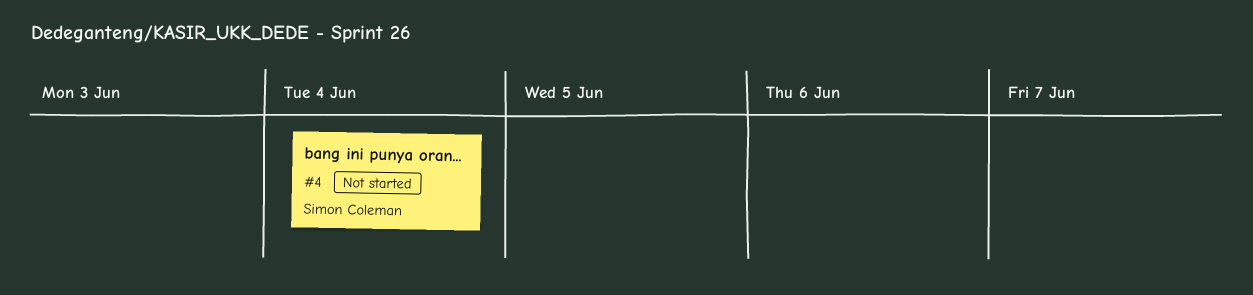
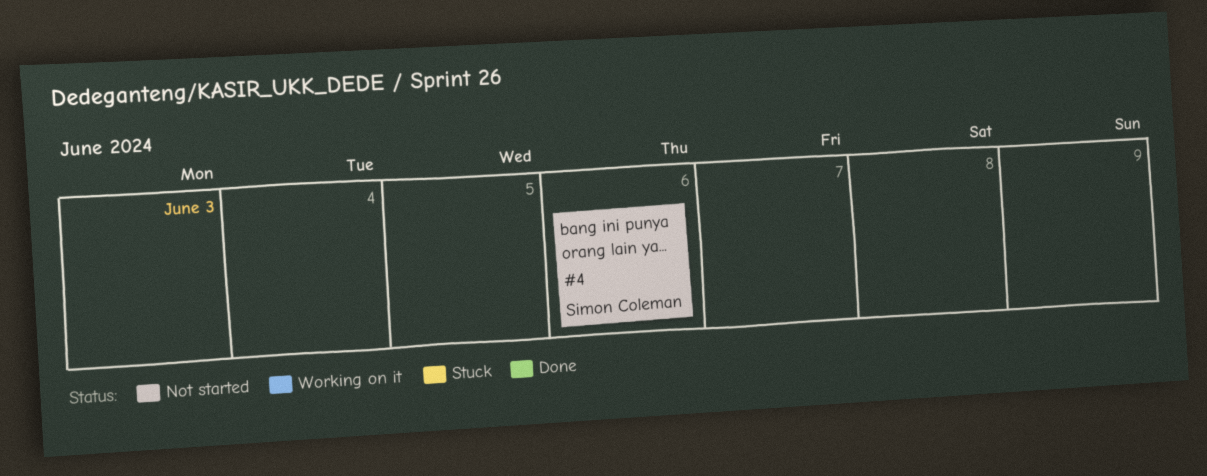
#4, due: Jun 4 -> Jun 6

